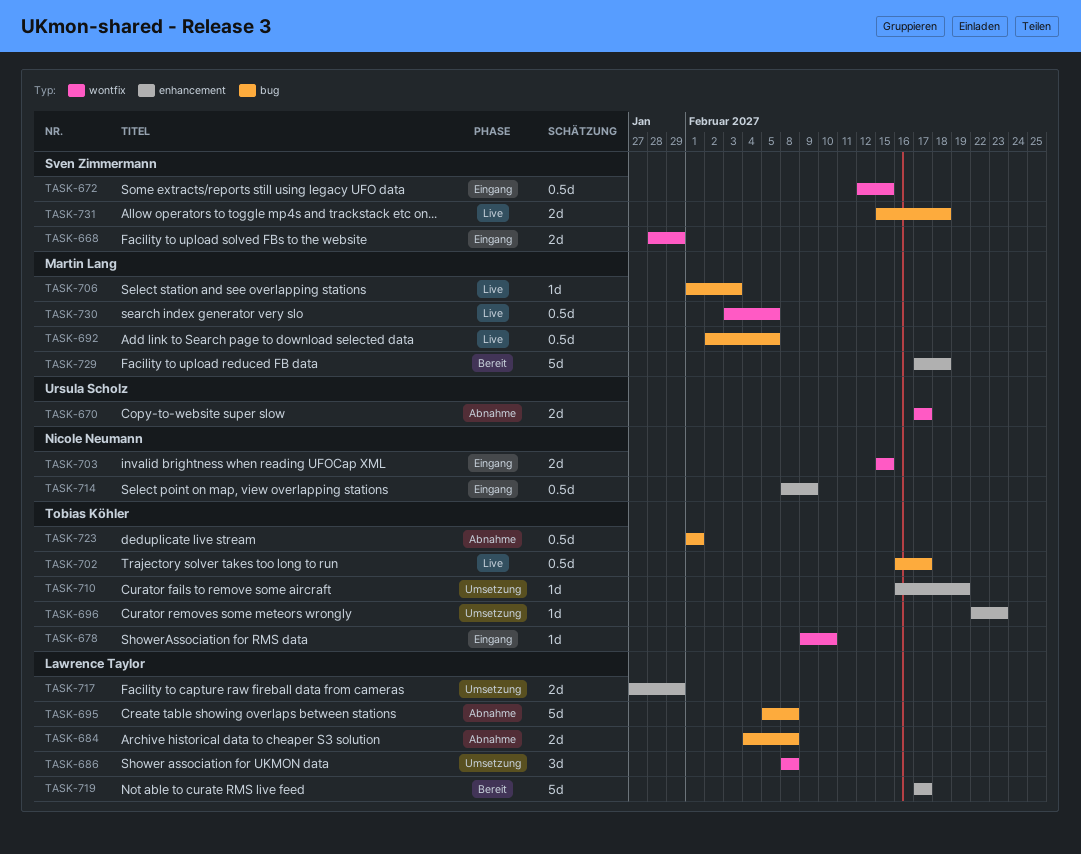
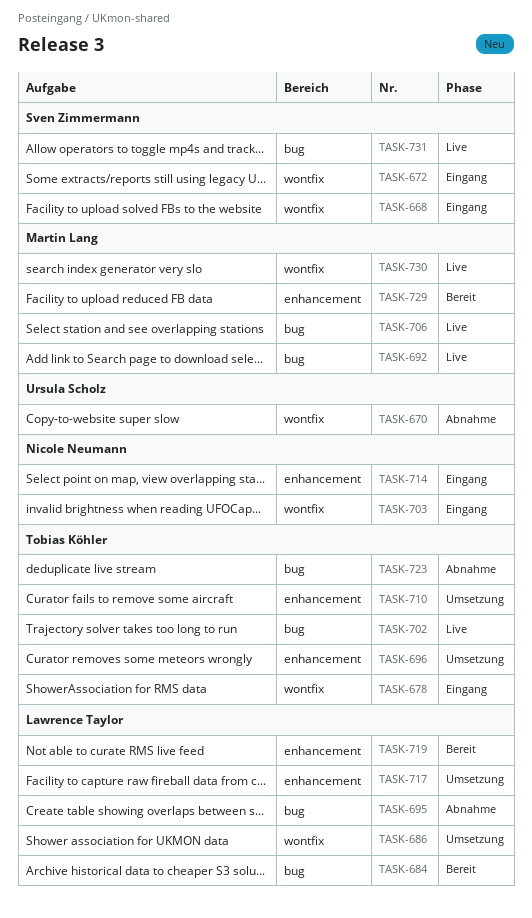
TASK-684, status: Abnahme -> Bereit

